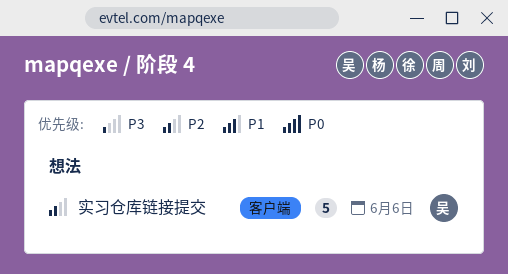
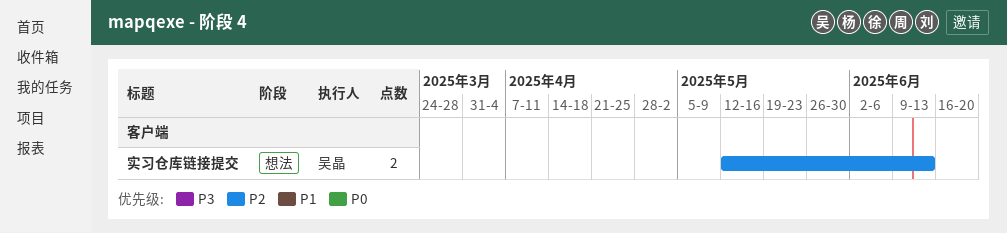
实习仓库链接提交, estimate: 5 -> 2
实习仓库链接提交, due: Jun 6 -> Jun 13

